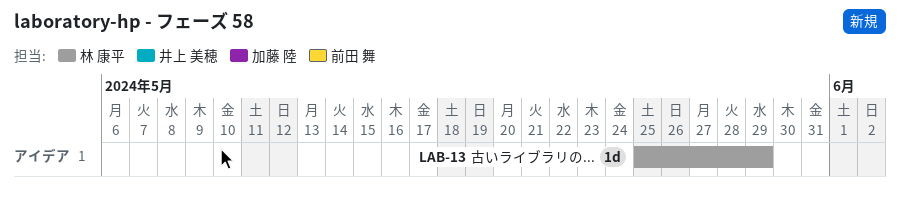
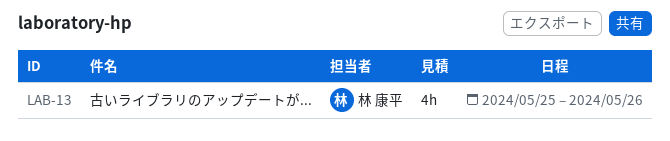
LAB-13, estimate: 1d -> 4h
LAB-13, due: May 29 -> May 26

